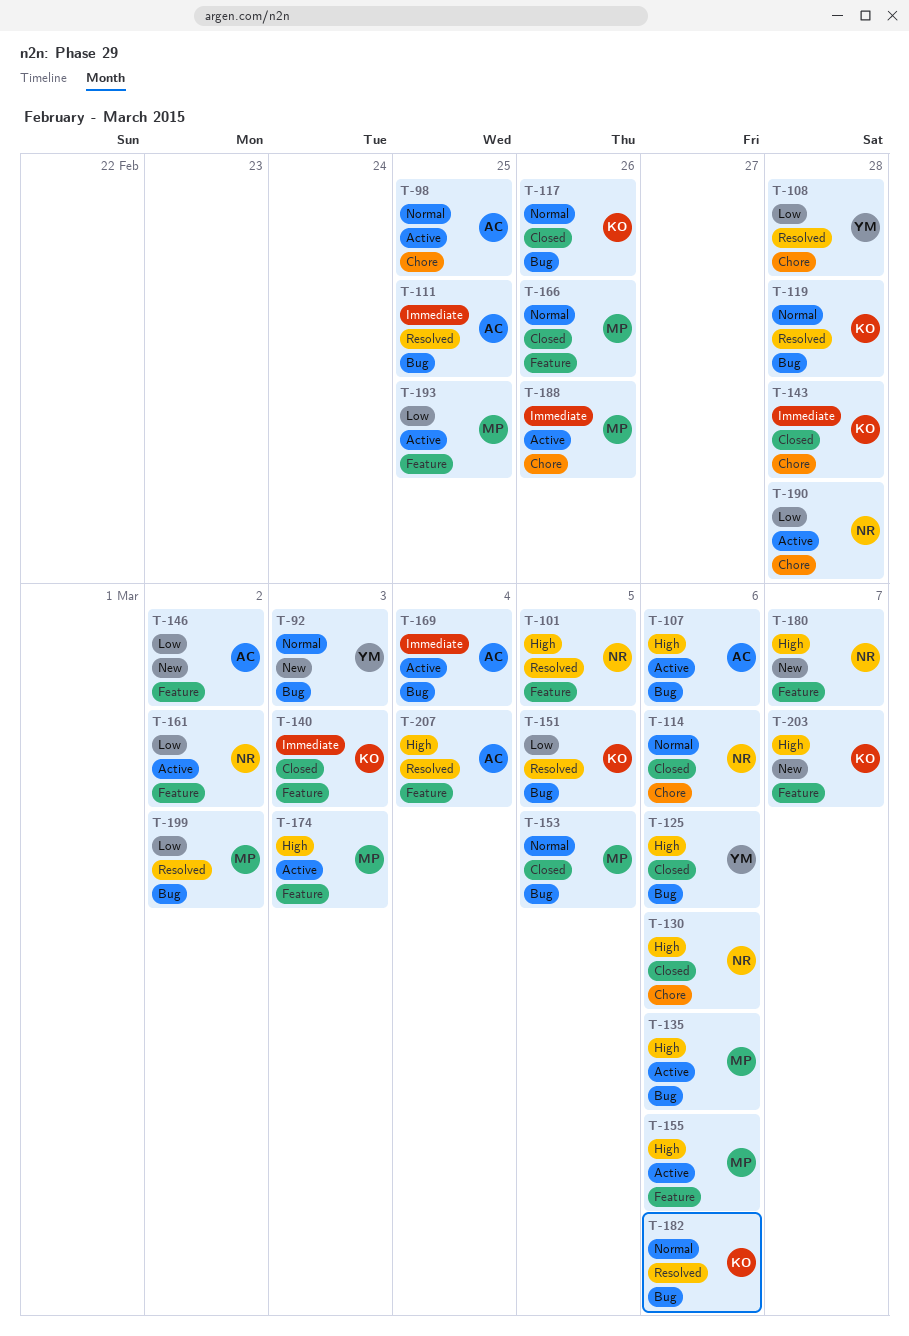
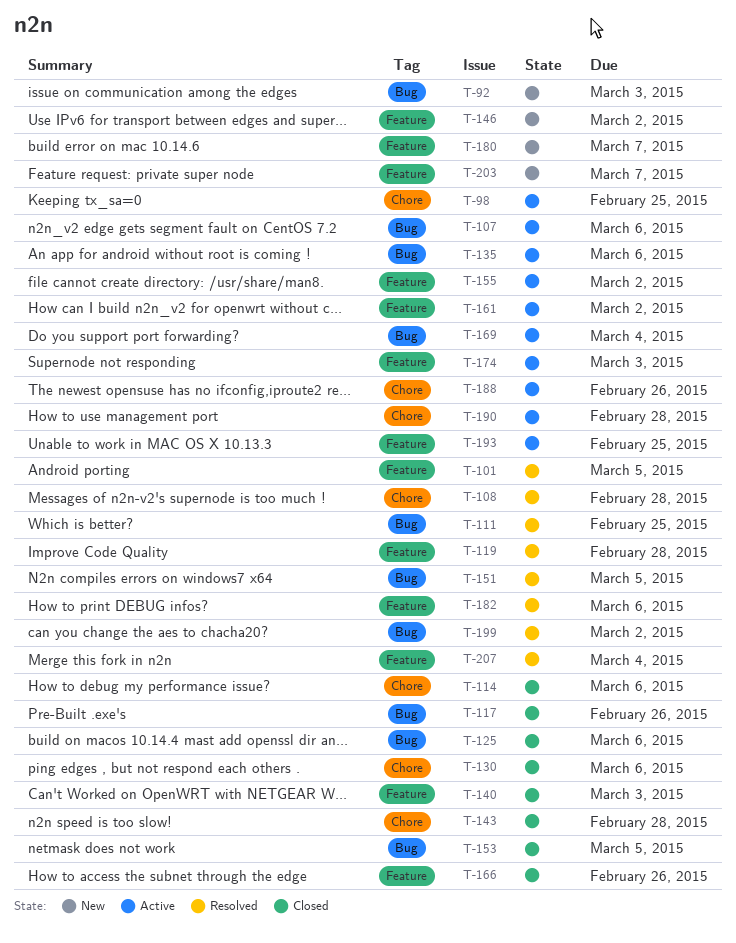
T-119, label: Bug -> Feature
T-155, due: Mar 6 -> Mar 2
T-182, label: Bug -> Feature

